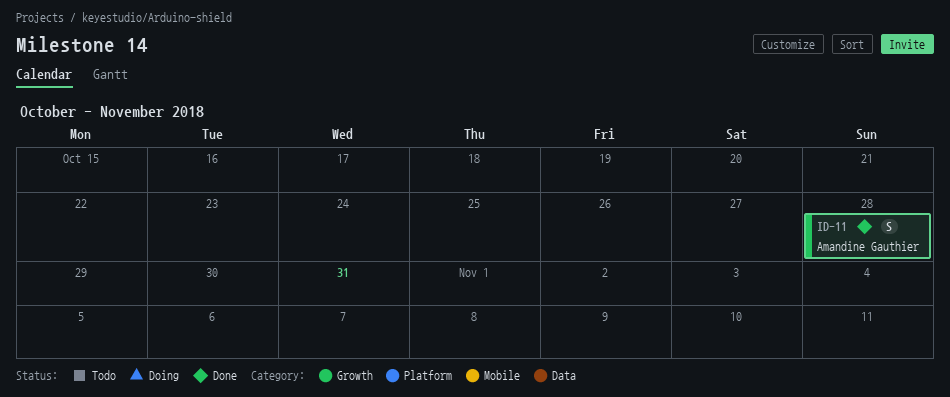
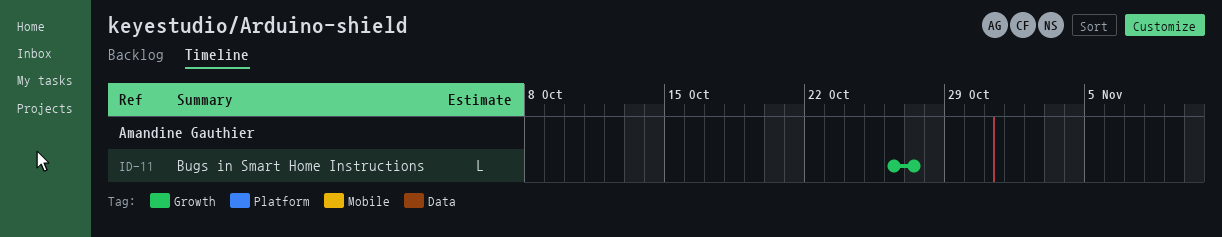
ID-11, estimate: S -> L
ID-11, due: Oct 28 -> Oct 27

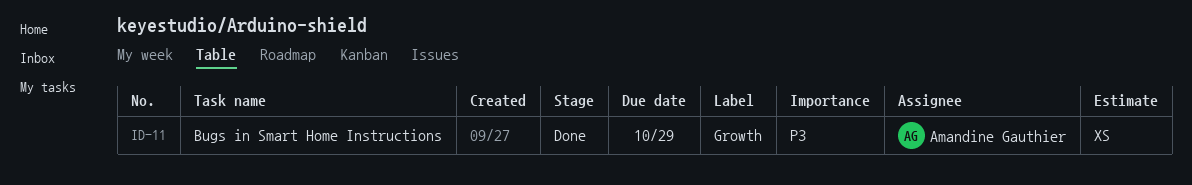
ID-11, estimate: L -> XS
ID-11, due: Oct 27 -> Oct 29

